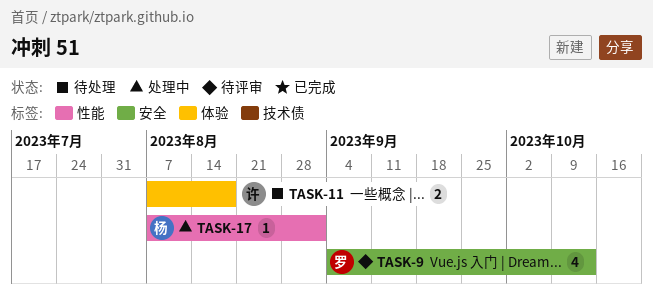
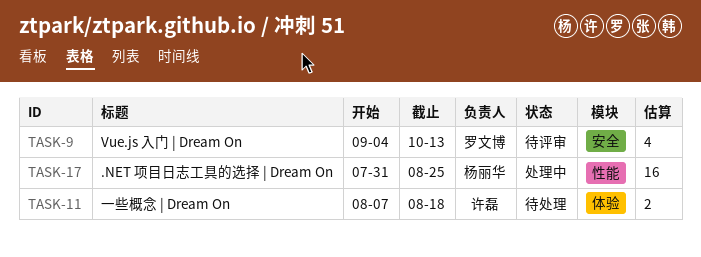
TASK-17, estimate: 1 -> 16
TASK-17, start: Aug 7 -> Jul 31
TASK-17, due: Sep 1 -> Aug 25

